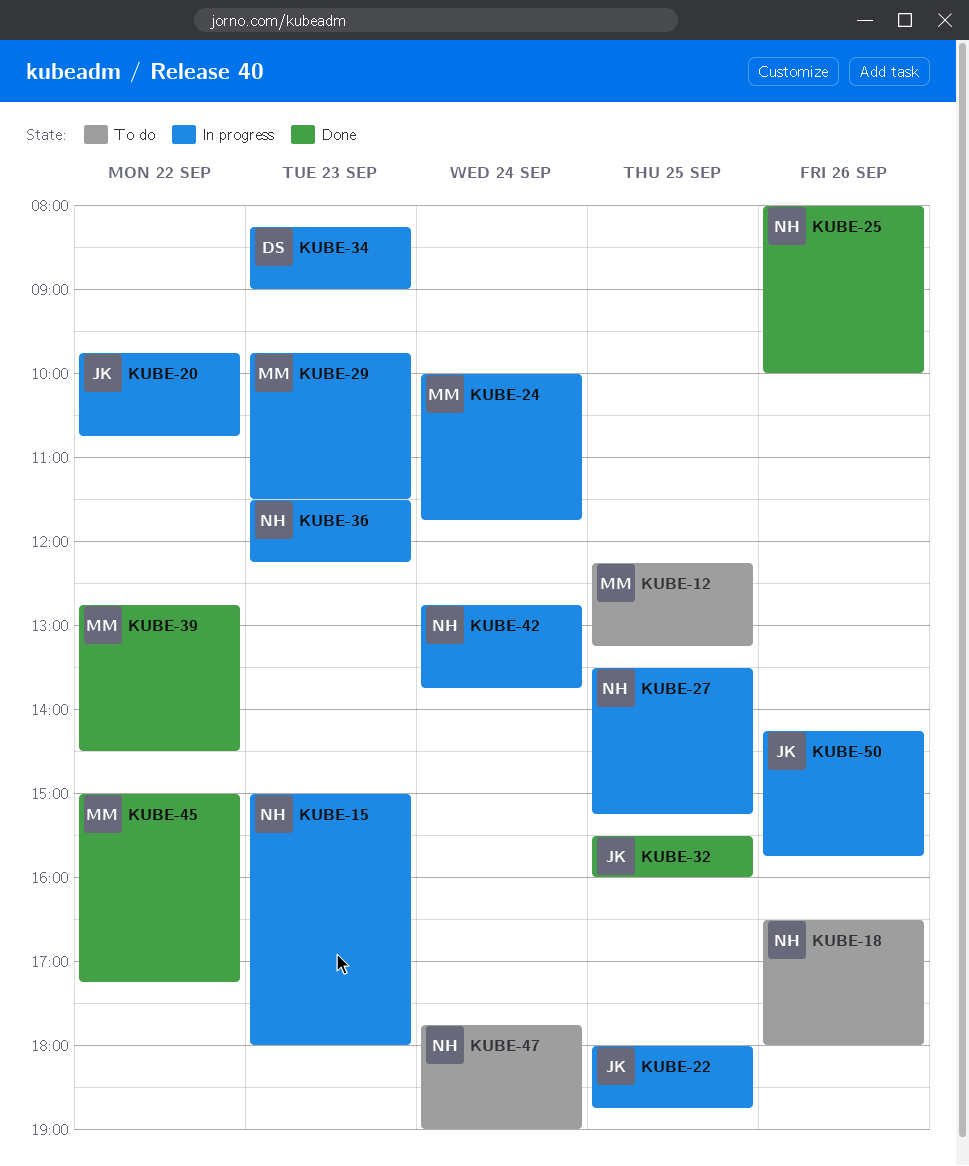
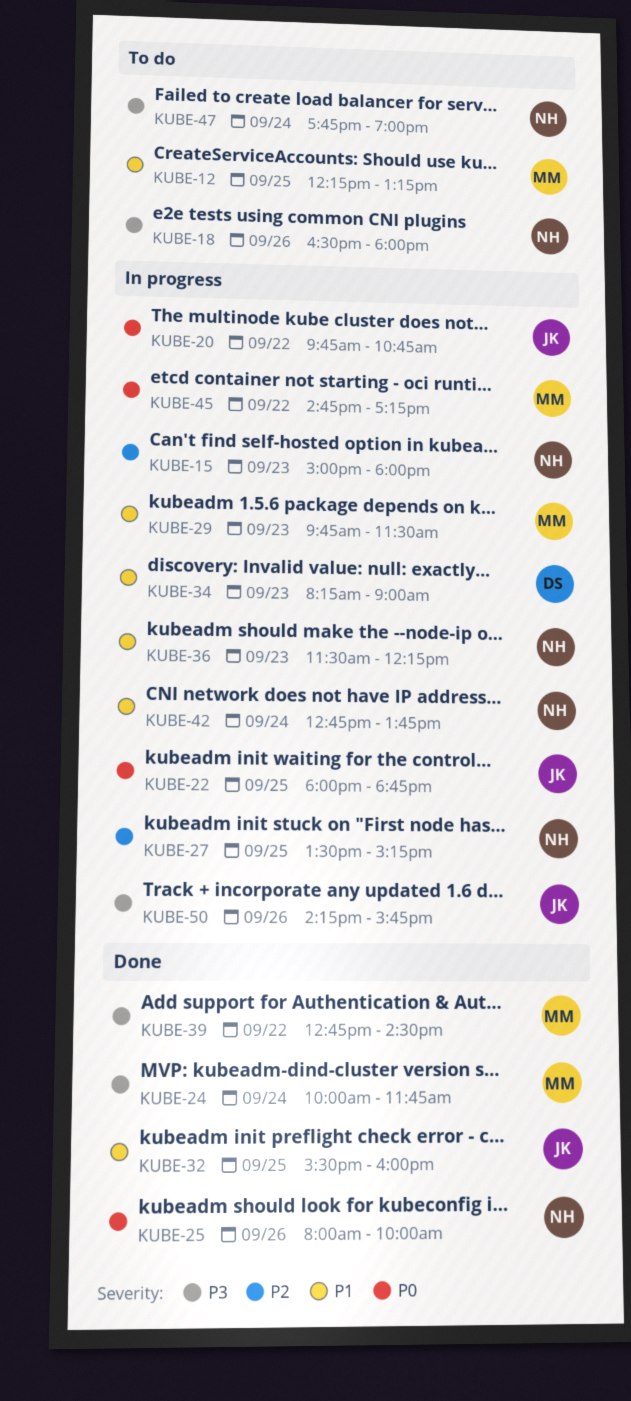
KUBE-24, status: In progress -> Done
KUBE-45, status: Done -> In progress
KUBE-45, begins: 15:00 -> 14:45

